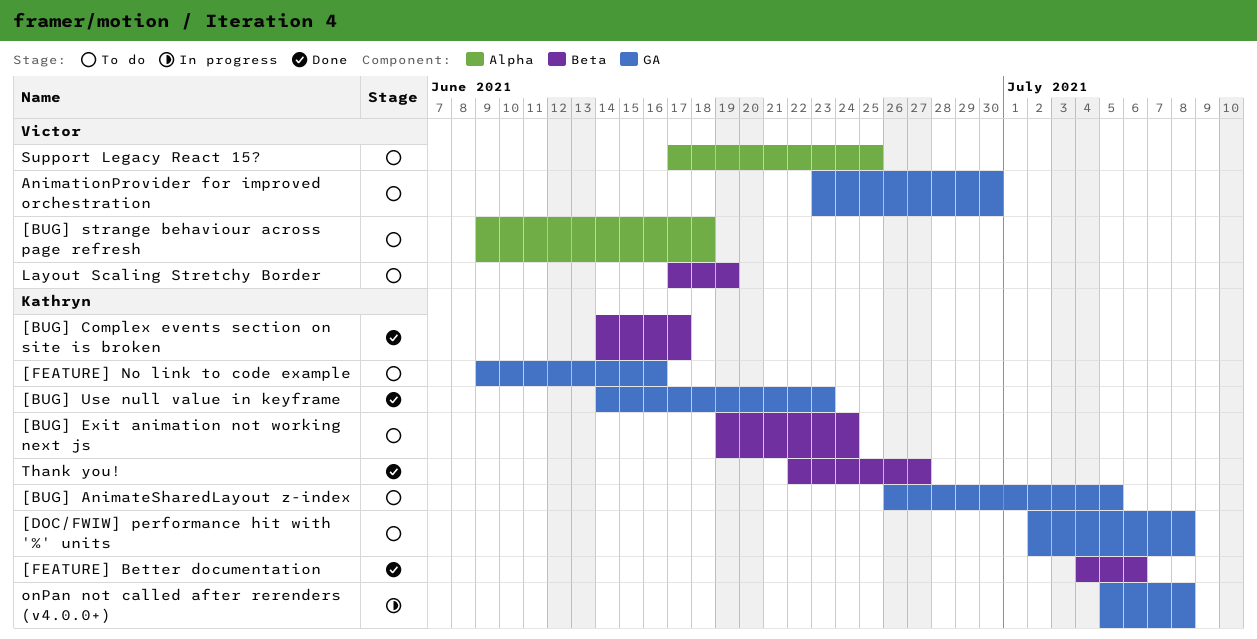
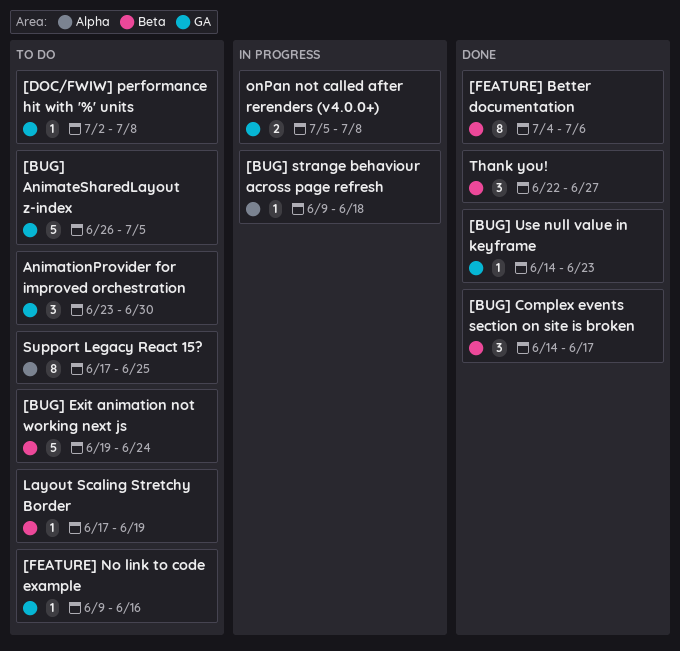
[BUG] strange behaviour across page refresh, status: To do -> In progress

